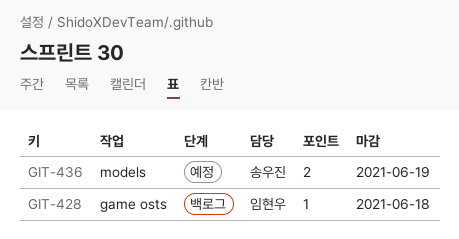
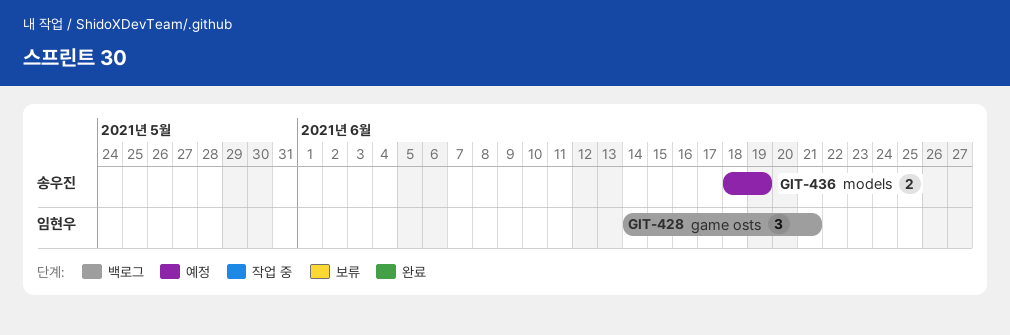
GIT-428, estimate: 1 -> 3
GIT-428, due: Jun 18 -> Jun 21

